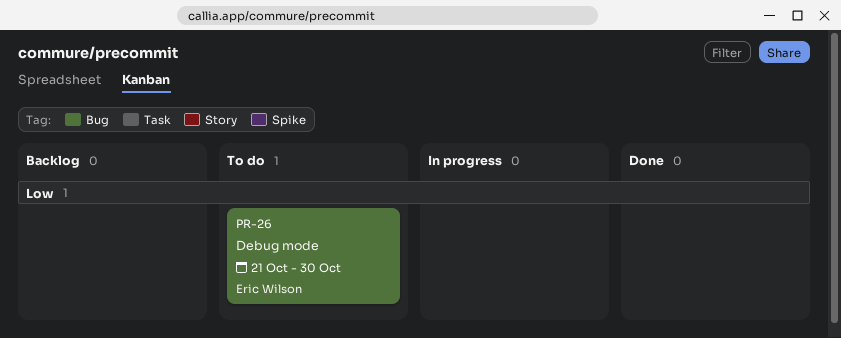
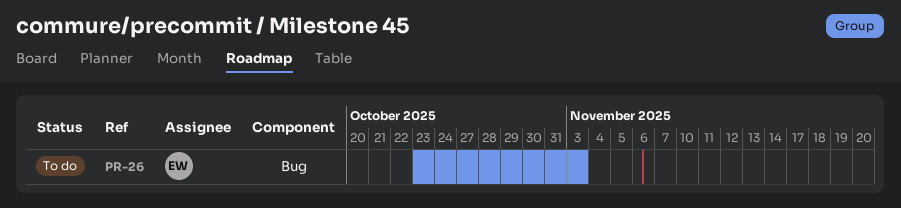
PR-26, start: Oct 21 -> Oct 23
PR-26, due: Oct 30 -> Nov 3

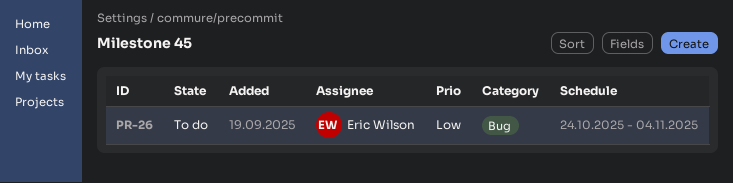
PR-26, start: Oct 23 -> Oct 24
PR-26, due: Nov 3 -> Nov 4

